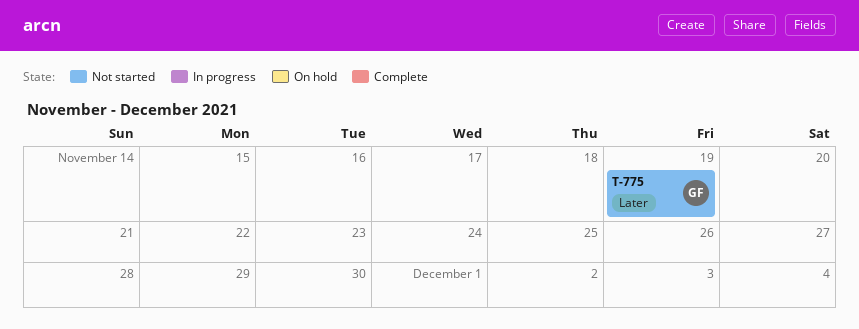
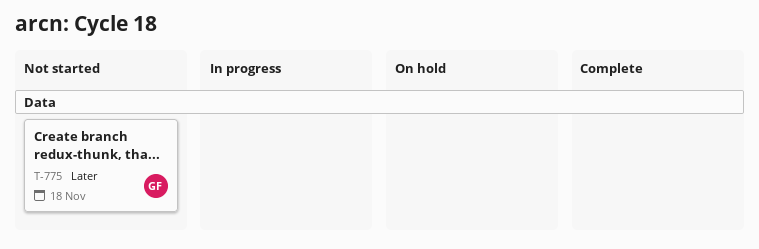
T-775, due: Nov 19 -> Nov 18

